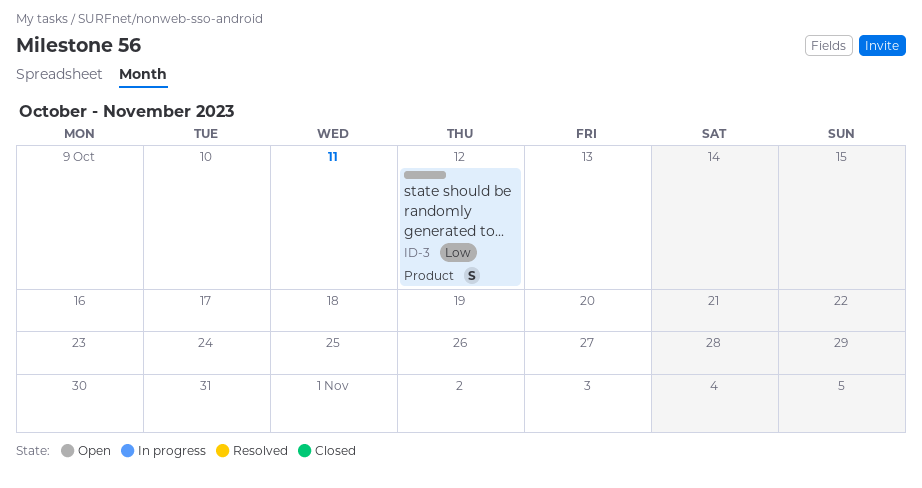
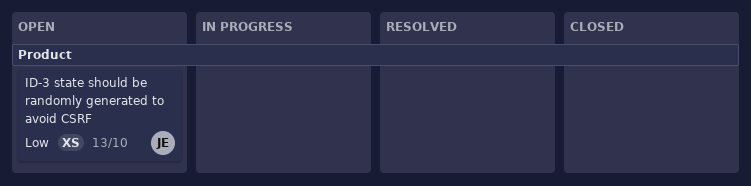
ID-3, estimate: S -> XS
ID-3, due: Oct 12 -> Oct 13

